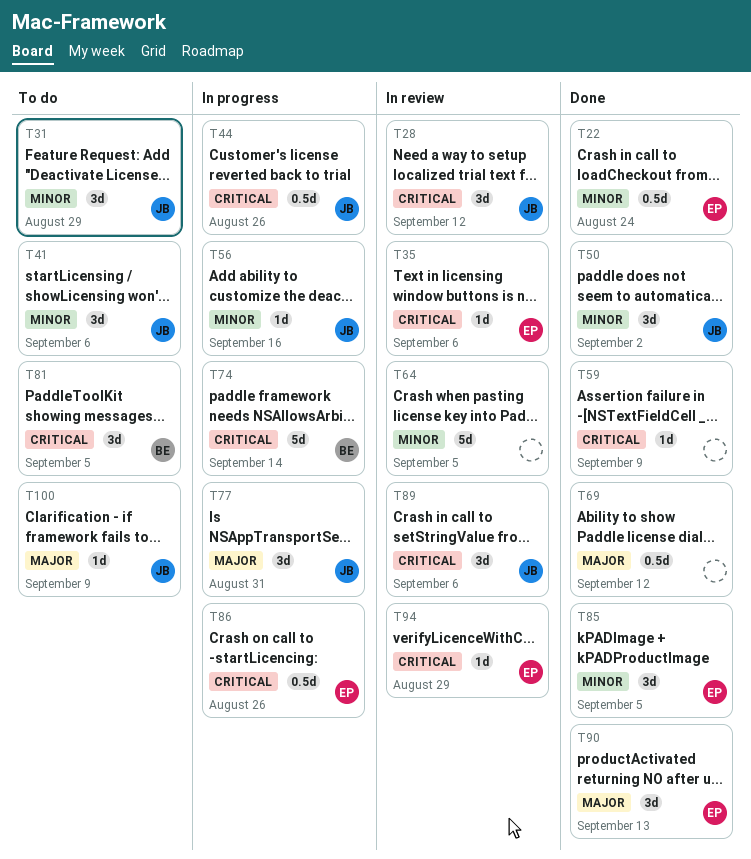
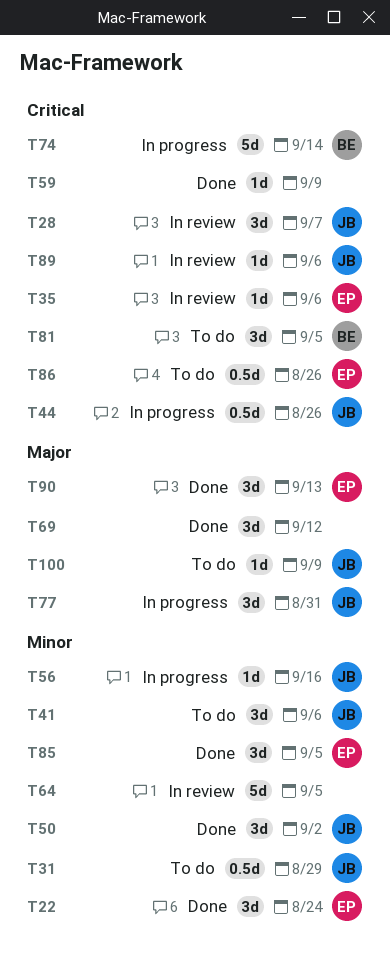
T22, estimate: 0.5d -> 3d
T28, due: Sep 12 -> Sep 7
T31, estimate: 3d -> 0.5d
T69, estimate: 0.5d -> 3d
T86, status: In progress -> To do
T89, estimate: 3d -> 1d
T94: present -> none

